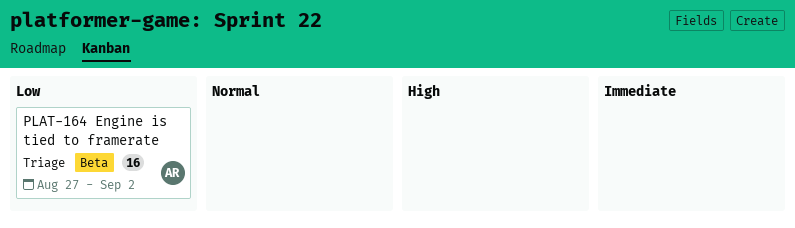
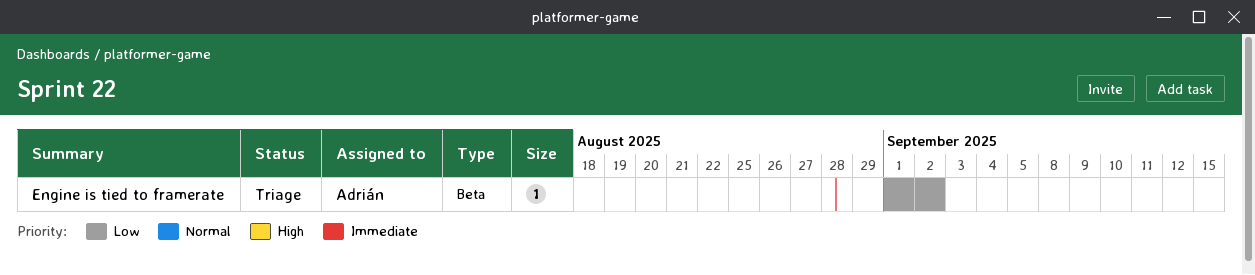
Engine is tied to framerate, estimate: 16 -> 1
Engine is tied to framerate, start: Aug 27 -> Sep 1

